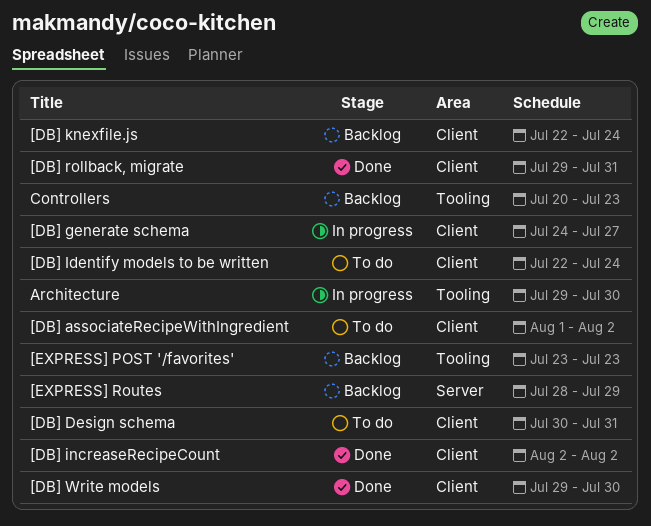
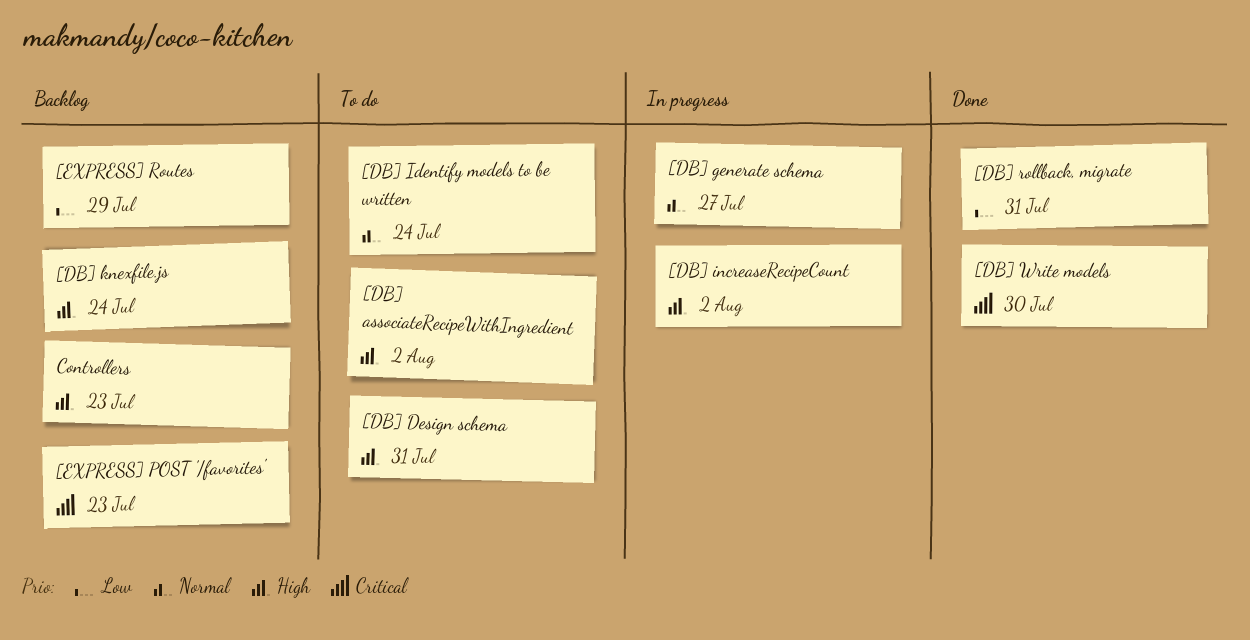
[DB] increaseRecipeCount, status: Done -> In progress
Architecture: present -> none

